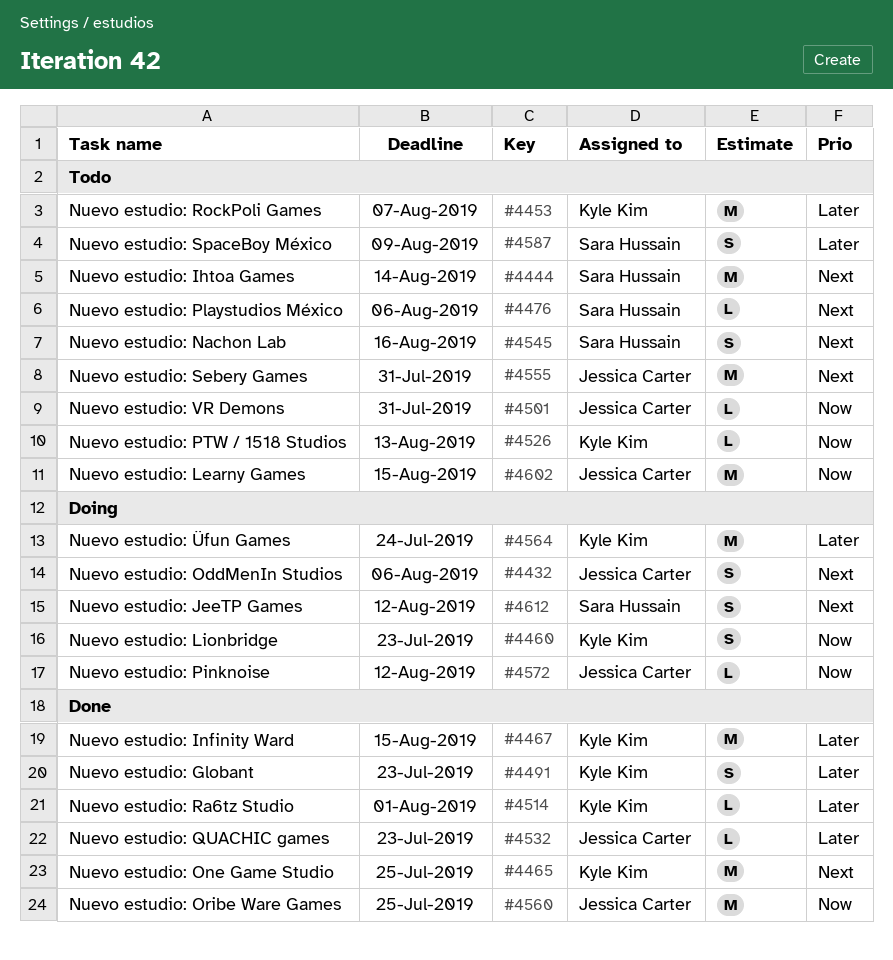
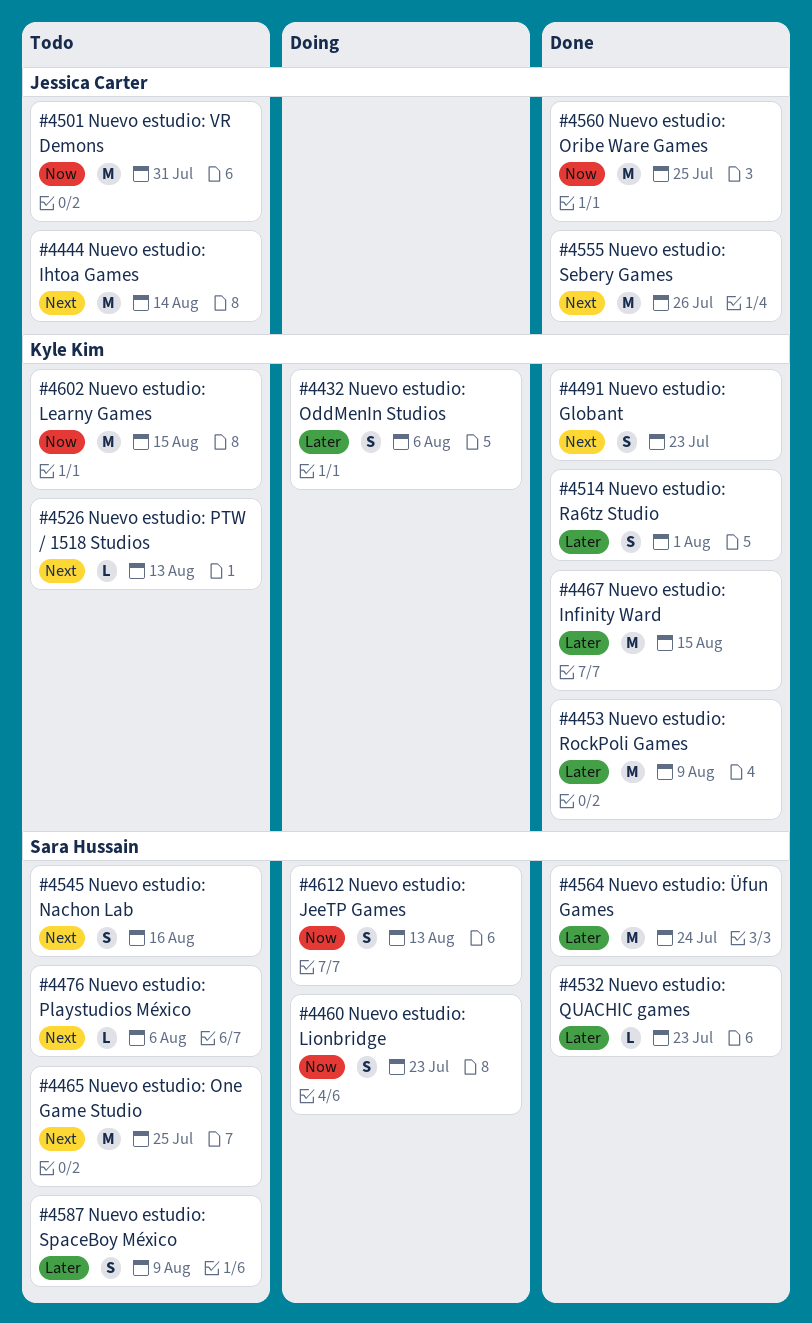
#4432, owner: Jessica Carter -> Kyle Kim
#4432, priority: Next -> Later
#4444, owner: Sara Hussain -> Jessica Carter
#4453, status: Todo -> Done
#4453, due: Aug 7 -> Aug 9
#4460, owner: Kyle Kim -> Sara Hussain
#4465, status: Done -> Todo
#4465, owner: Kyle Kim -> Sara Hussain
#4491, priority: Later -> Next
#4501, estimate: L -> M
#4514, estimate: L -> S
#4526, priority: Now -> Next
#4532, owner: Jessica Carter -> Sara Hussain
#4555, status: Todo -> Done
#4555, due: Jul 31 -> Jul 26
#4564, status: Doing -> Done
#4564, owner: Kyle Kim -> Sara Hussain
#4572: present -> none
#4602, owner: Jessica Carter -> Kyle Kim
#4612, priority: Next -> Now
#4612, due: Aug 12 -> Aug 13

